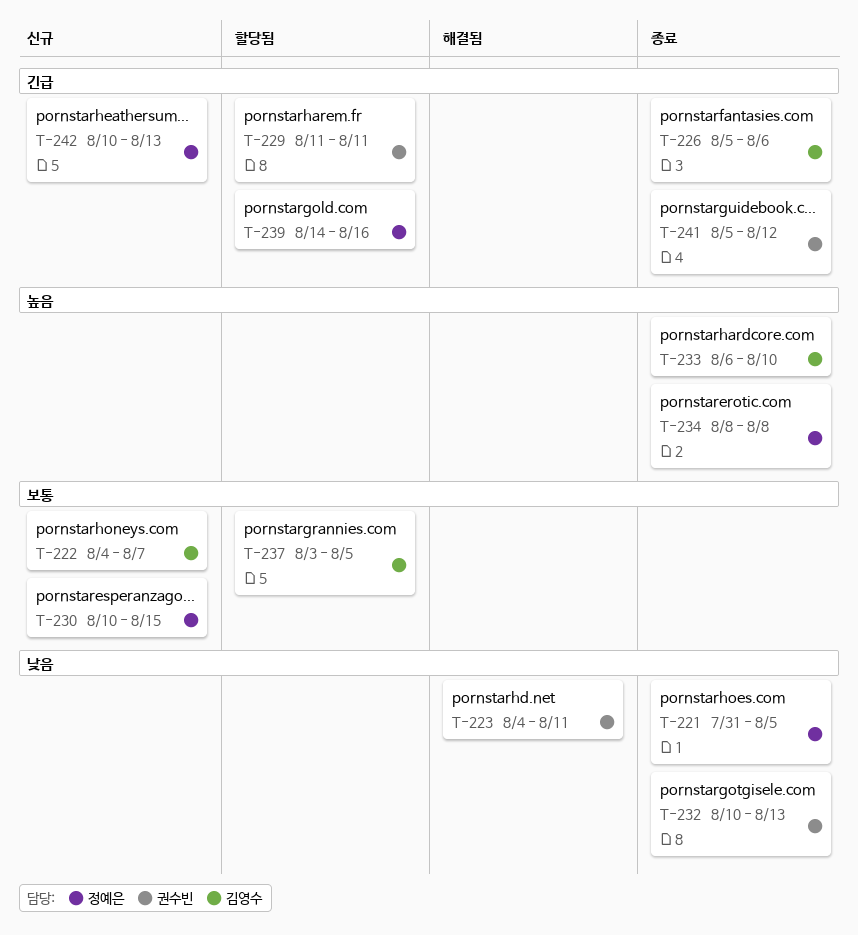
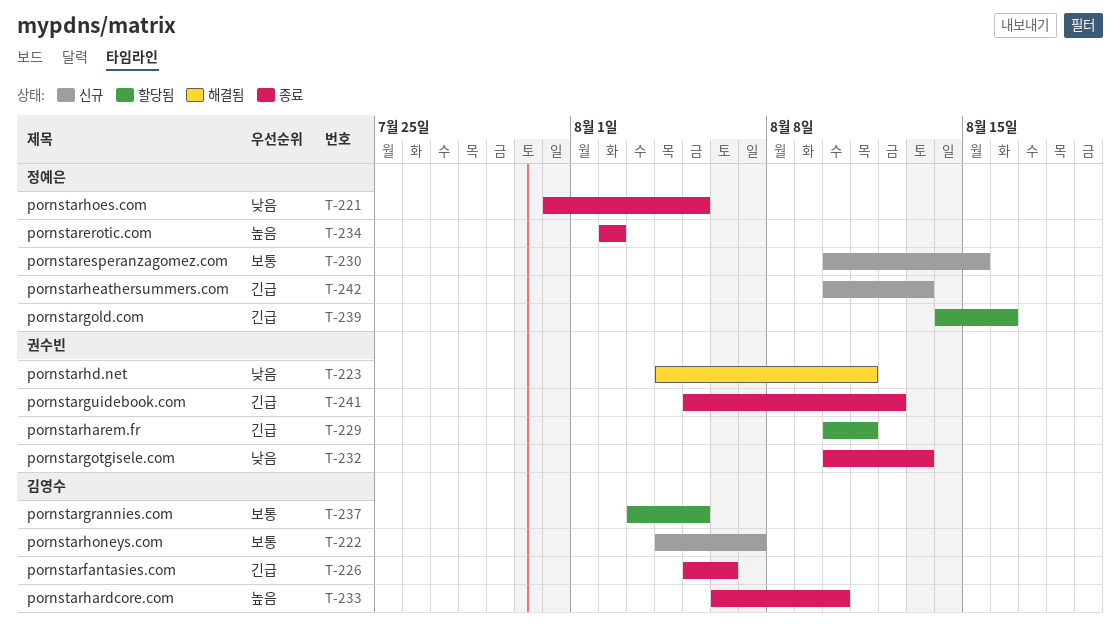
T-229, start: Aug 11 -> Aug 10
T-234, start: Aug 8 -> Aug 2
T-234, due: Aug 8 -> Aug 2

